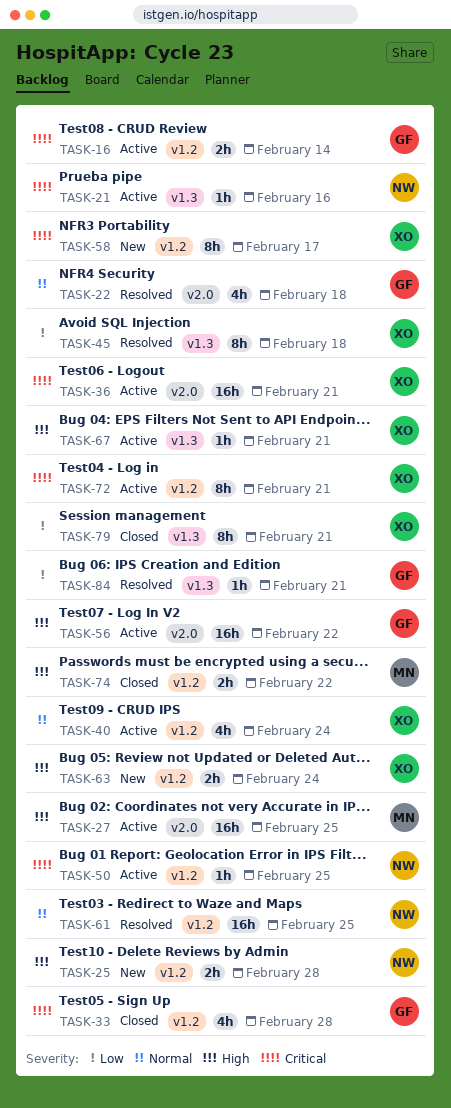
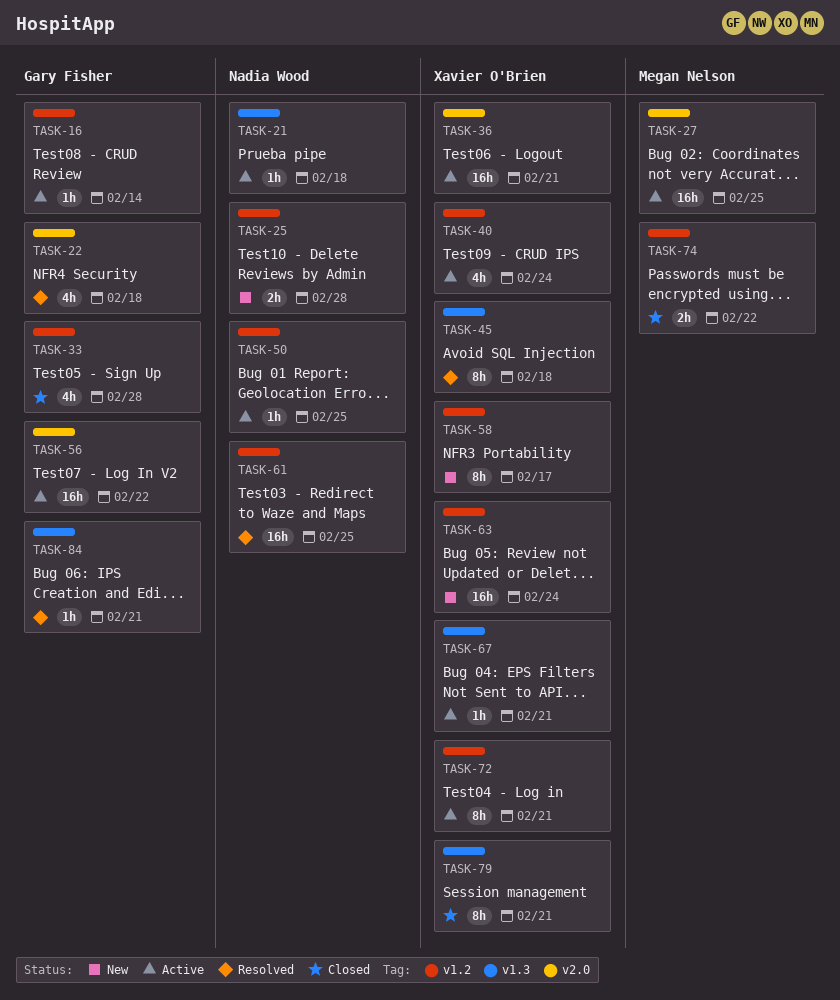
TASK-16, estimate: 2h -> 1h
TASK-21, due: Feb 16 -> Feb 18
TASK-63, estimate: 2h -> 16h

